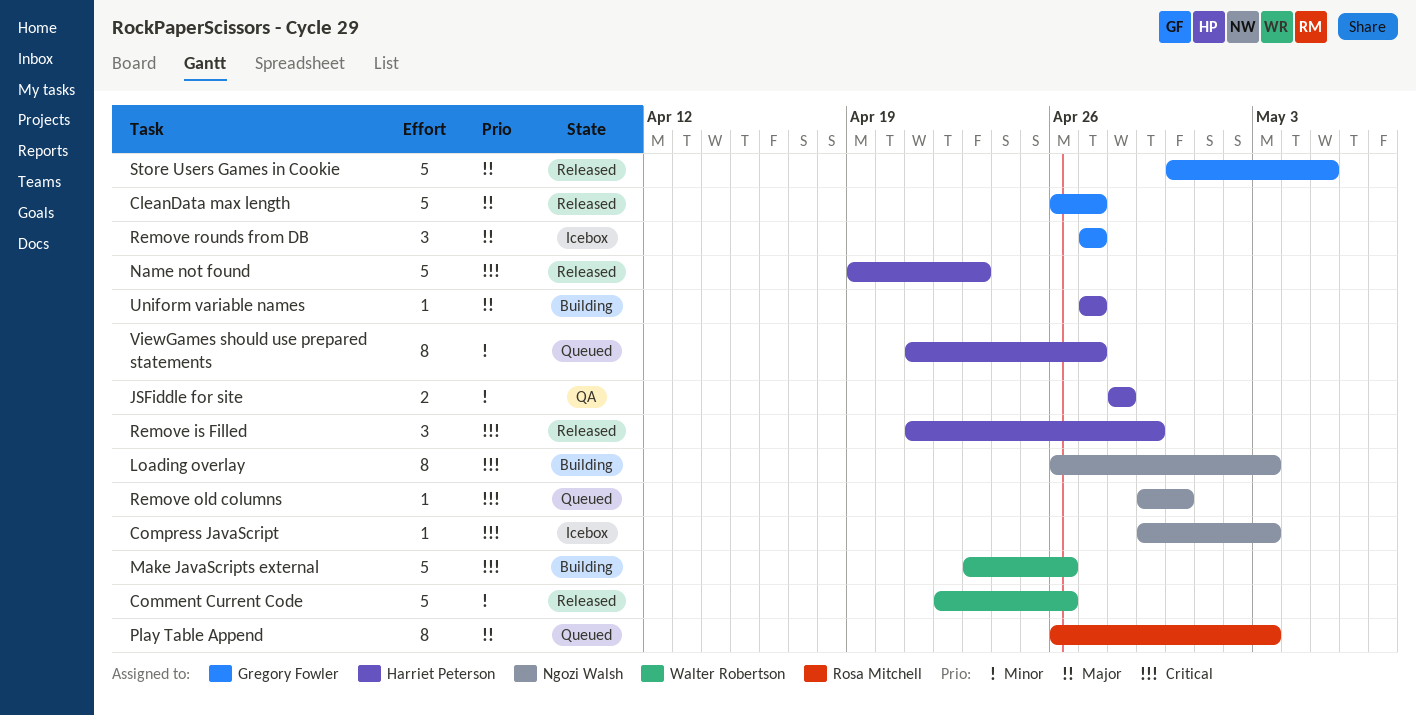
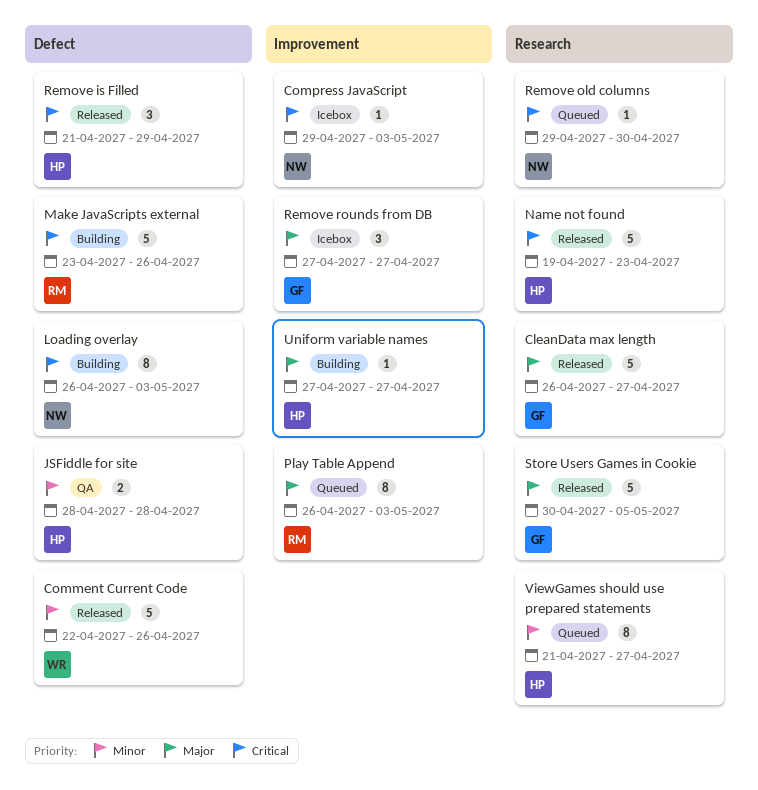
Make JavaScripts external, owner: Walter Robertson -> Rosa Mitchell

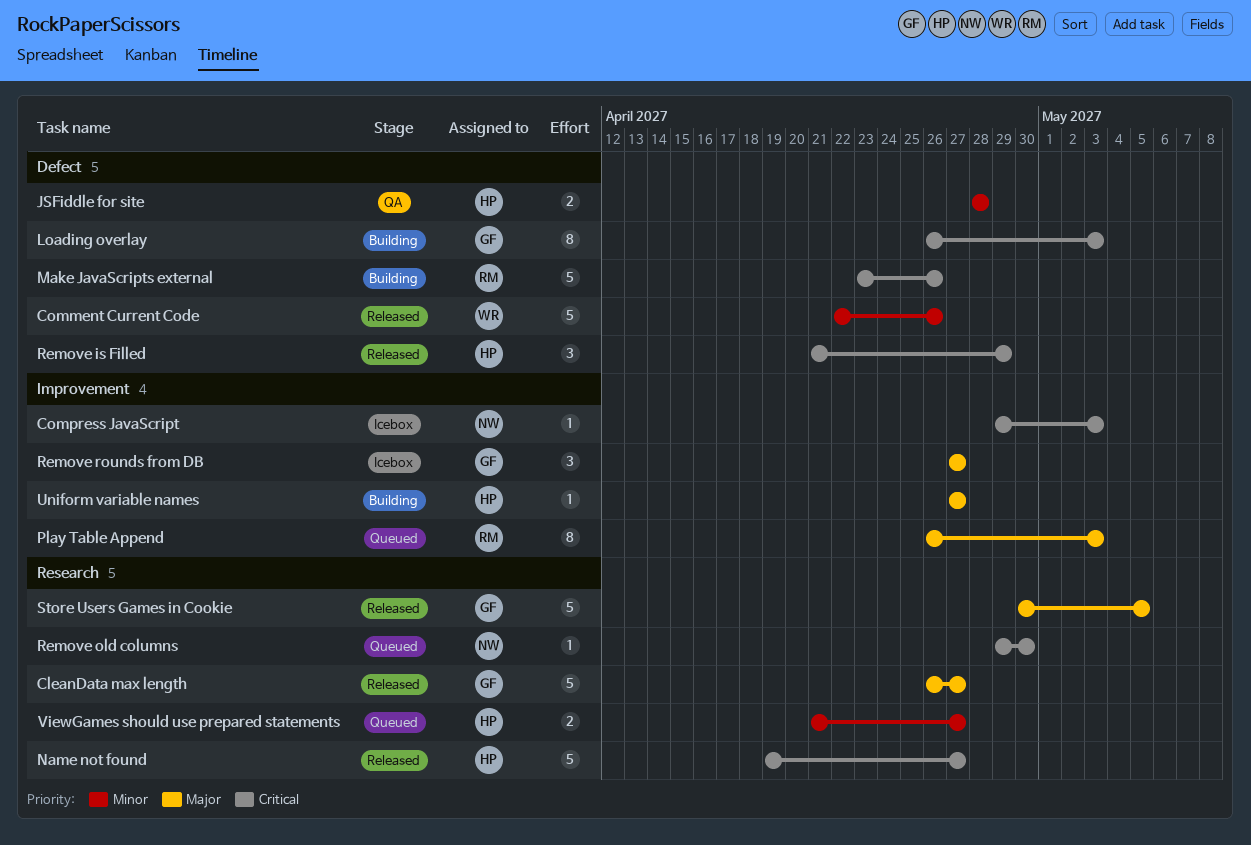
Loading overlay, owner: NW -> GF
Name not found, due: Apr 23 -> Apr 27
ViewGames should use prepared statements, estimate: 8 -> 2

